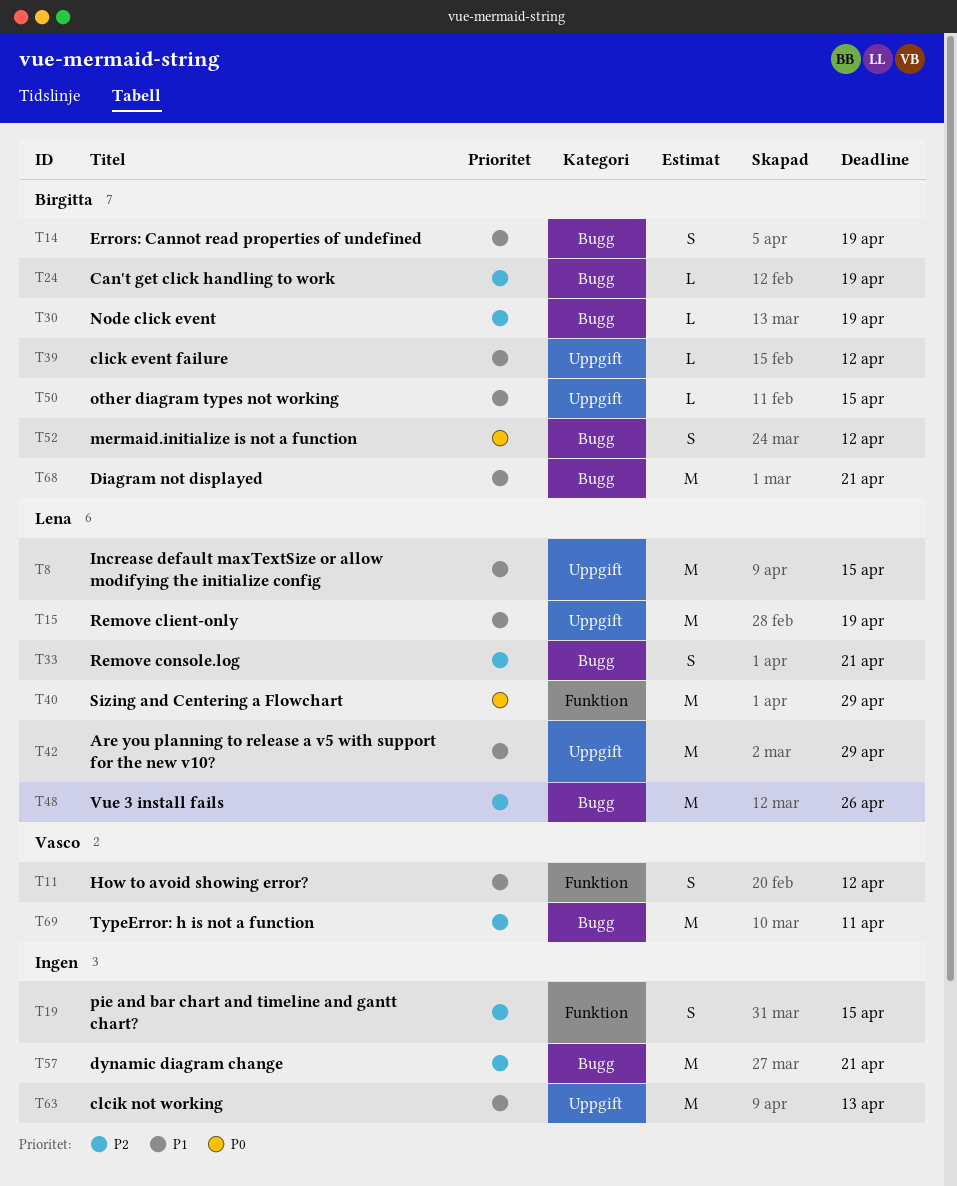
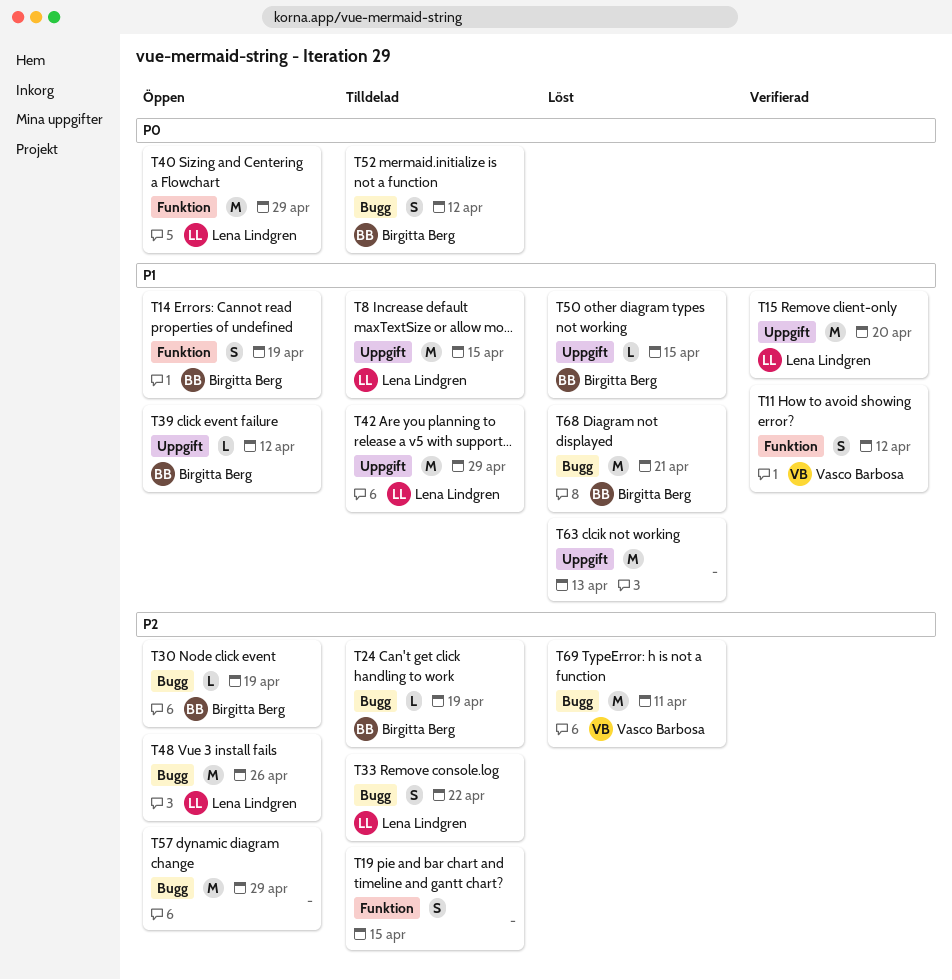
T14, label: Bugg -> Funktion
T15, due: Apr 19 -> Apr 20
T33, due: Apr 21 -> Apr 22
T57, due: Apr 21 -> Apr 29

